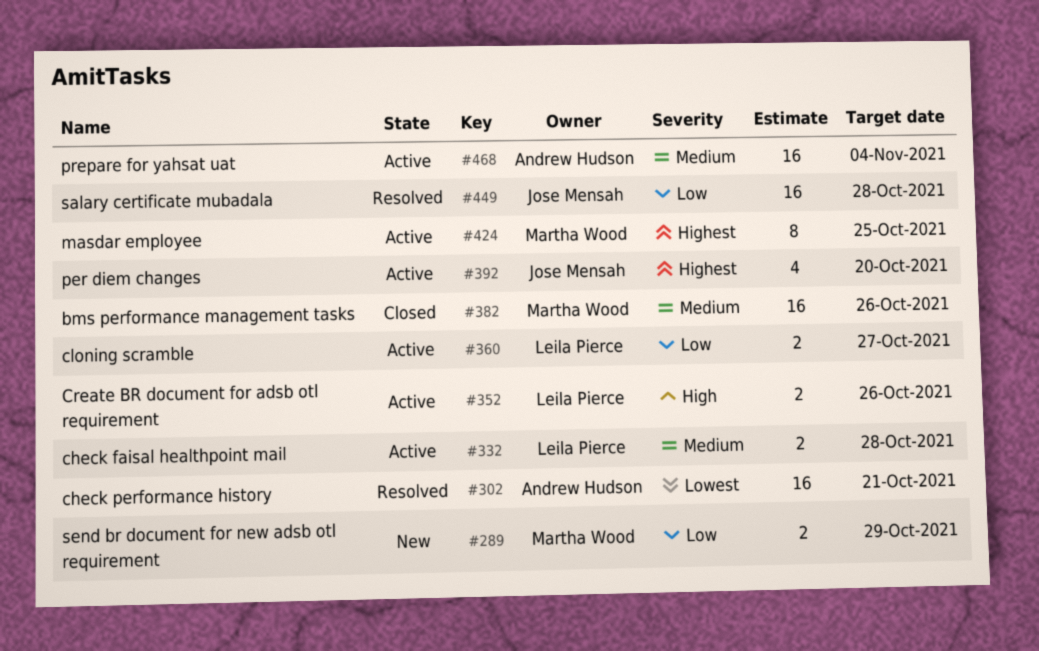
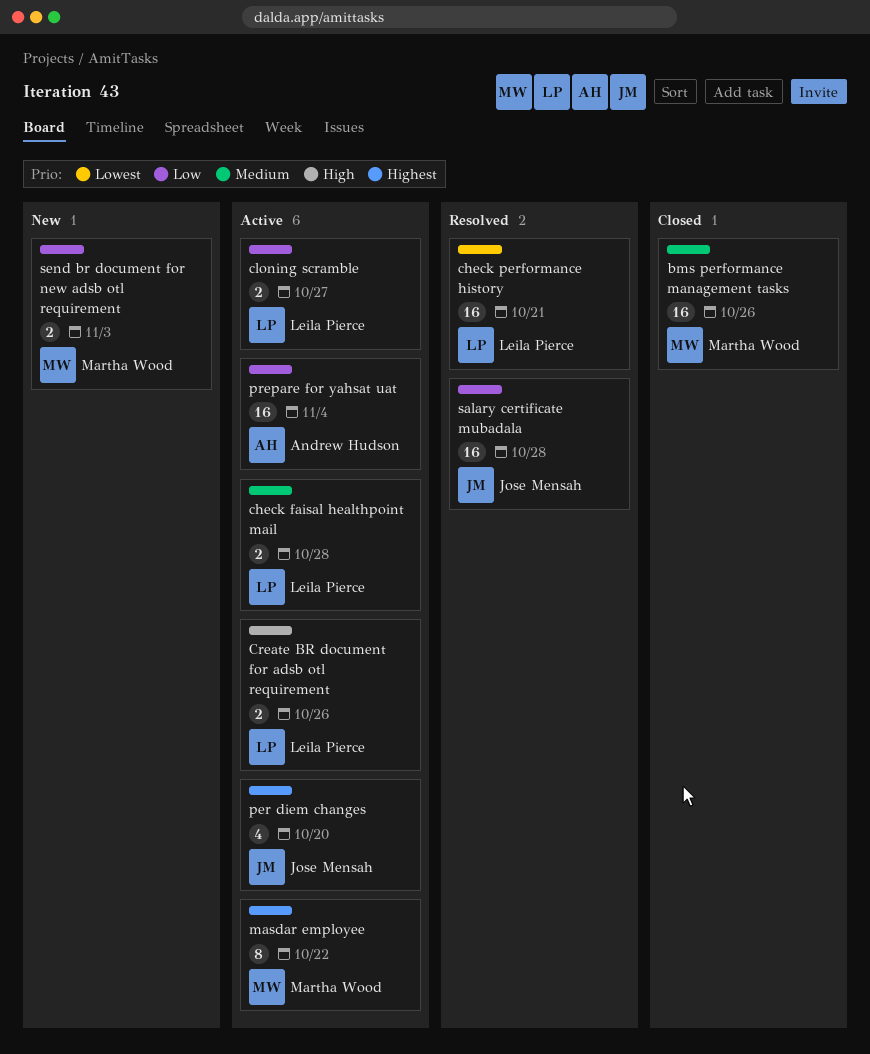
check performance history, owner: Andrew Hudson -> Leila Pierce
masdar employee, due: Oct 25 -> Oct 22
prepare for yahsat uat, priority: Medium -> Low
send br document for new adsb otl requirement, due: Oct 29 -> Nov 3

